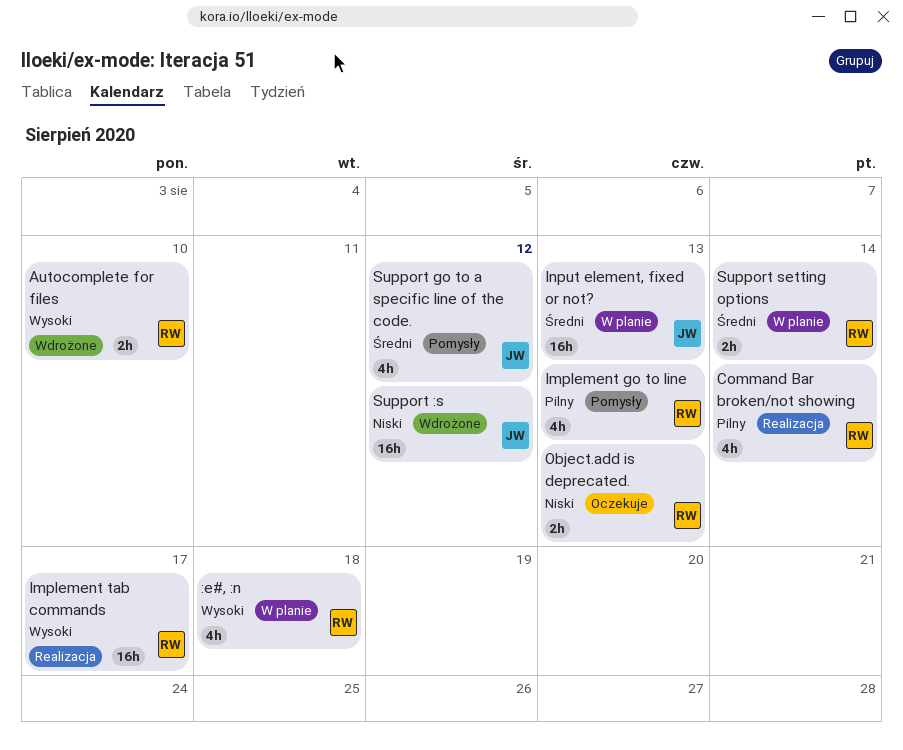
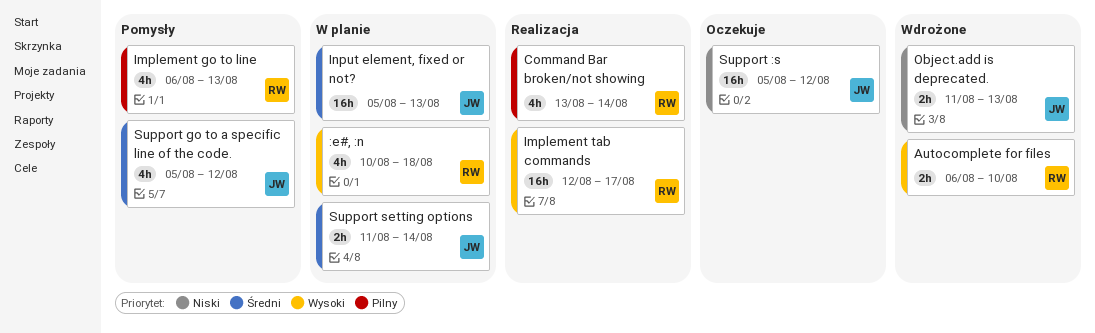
Object.add is deprecated., status: Oczekuje -> Wdrożone
Object.add is deprecated., owner: RW -> JW
Support :s, status: Wdrożone -> Oczekuje
Support setting options, owner: RW -> JW

